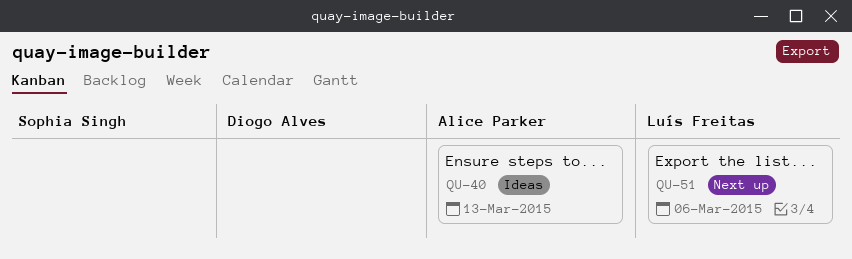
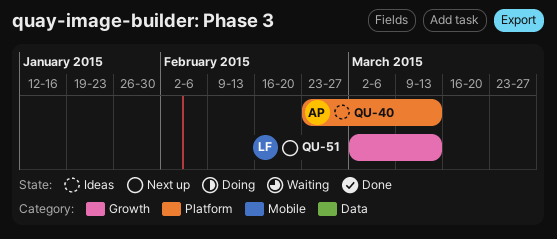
QU-51, due: Mar 6 -> Mar 13

